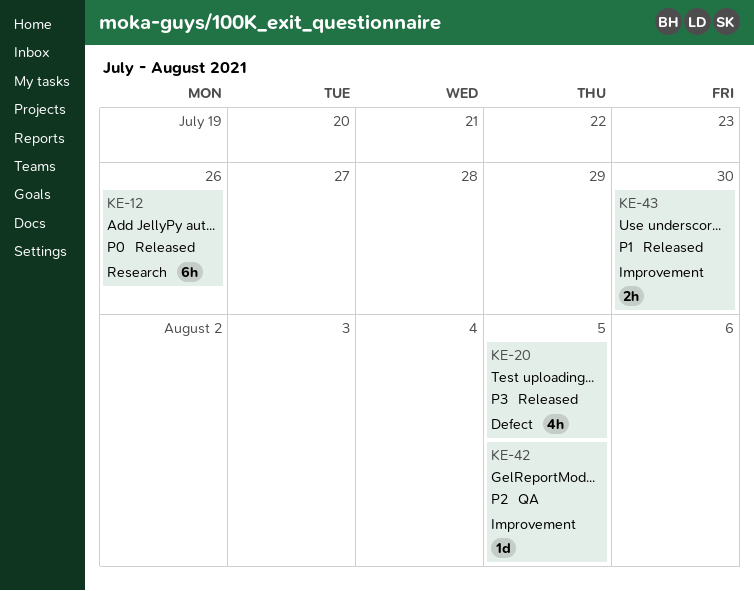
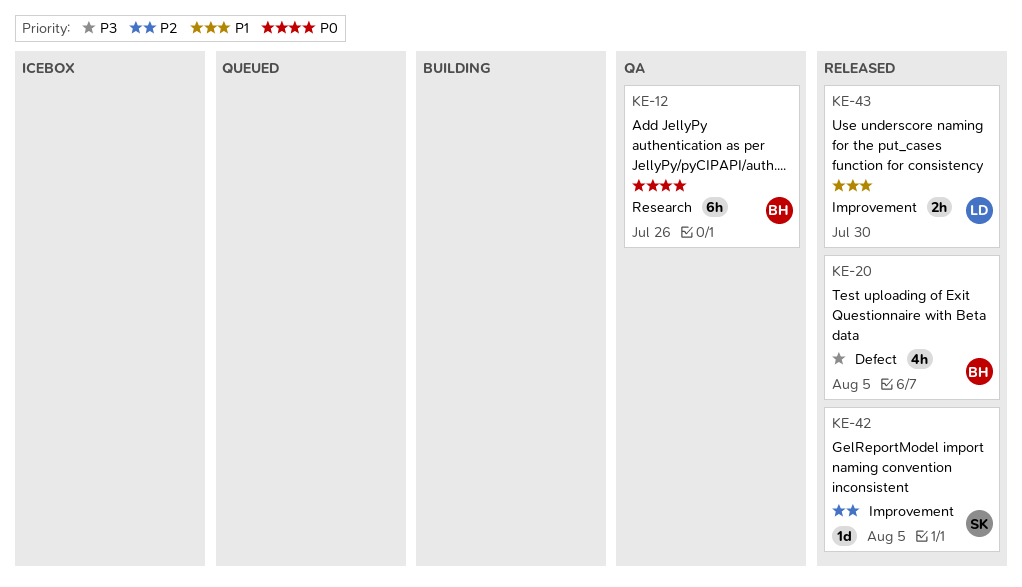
KE-12, status: Released -> QA
KE-42, status: QA -> Released

